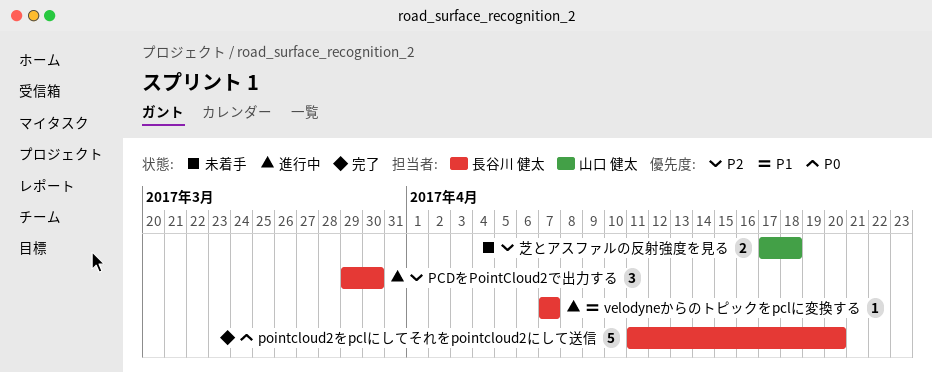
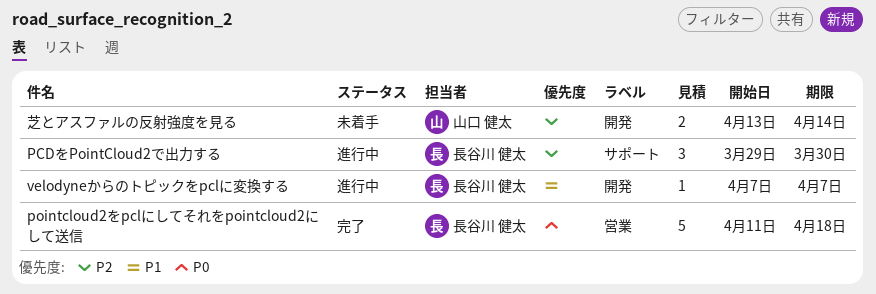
pointcloud2をpclにしてそれをpointcloud2にして送信, due: Apr 20 -> Apr 18
芝とアスファルの反射強度を見る, start: Apr 17 -> Apr 13
芝とアスファルの反射強度を見る, due: Apr 18 -> Apr 14

